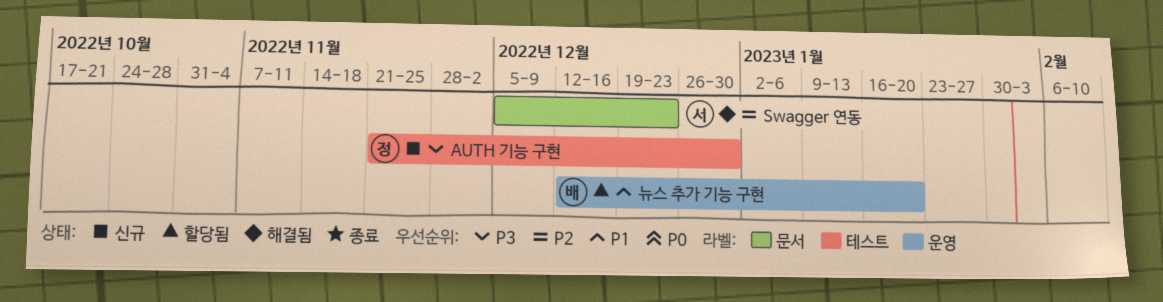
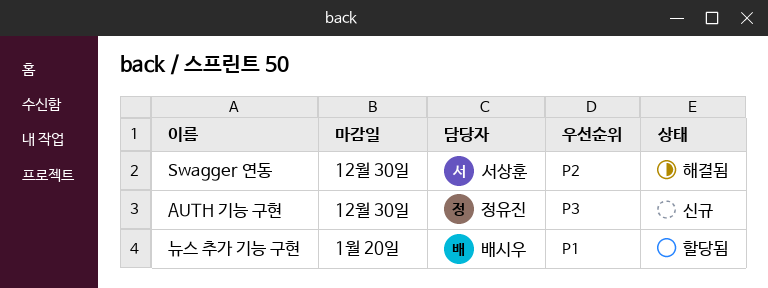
Swagger 연동, due: Dec 23 -> Dec 30

